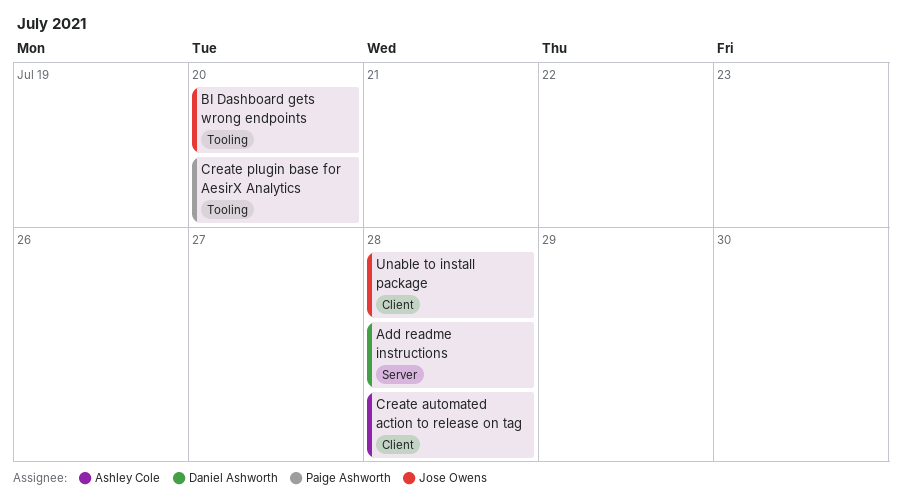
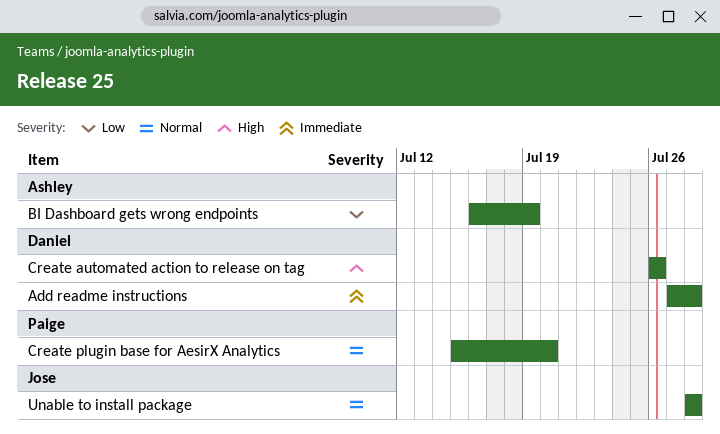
BI Dashboard gets wrong endpoints, owner: Jose Owens -> Ashley Cole
BI Dashboard gets wrong endpoints, due: Jul 20 -> Jul 19
Create automated action to release on tag, owner: Ashley Cole -> Daniel Ashworth
Create automated action to release on tag, due: Jul 28 -> Jul 26

